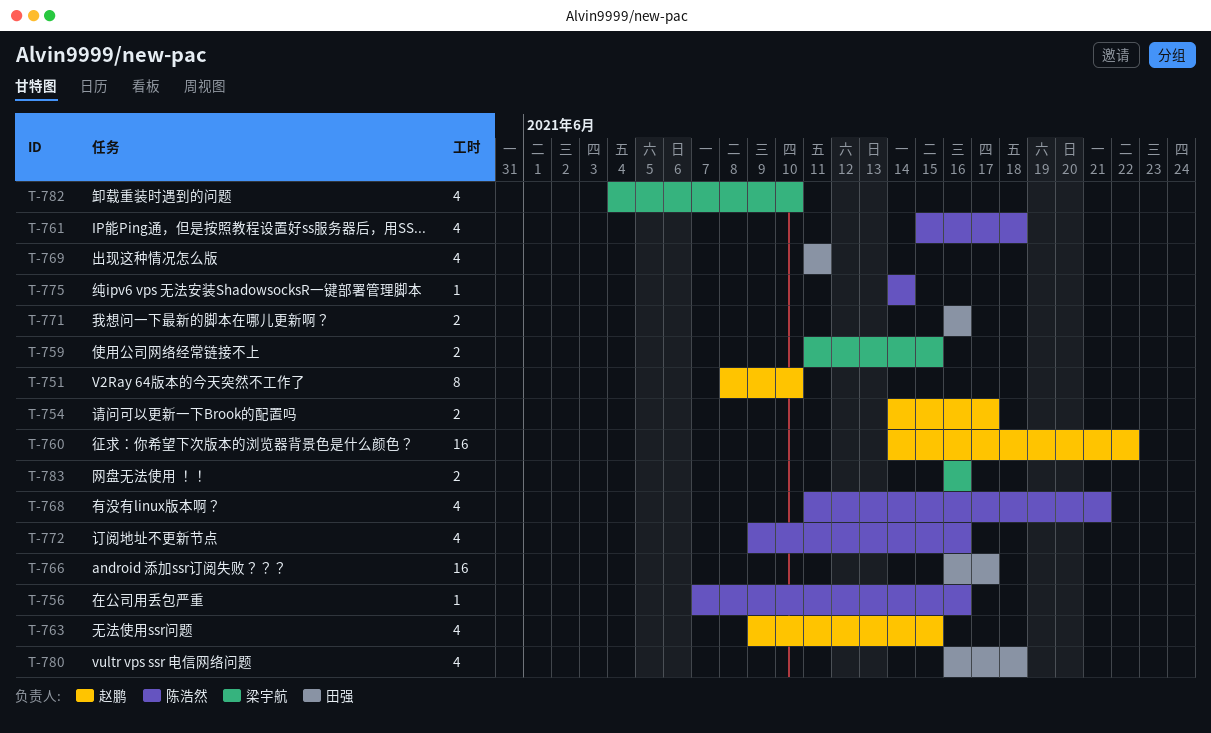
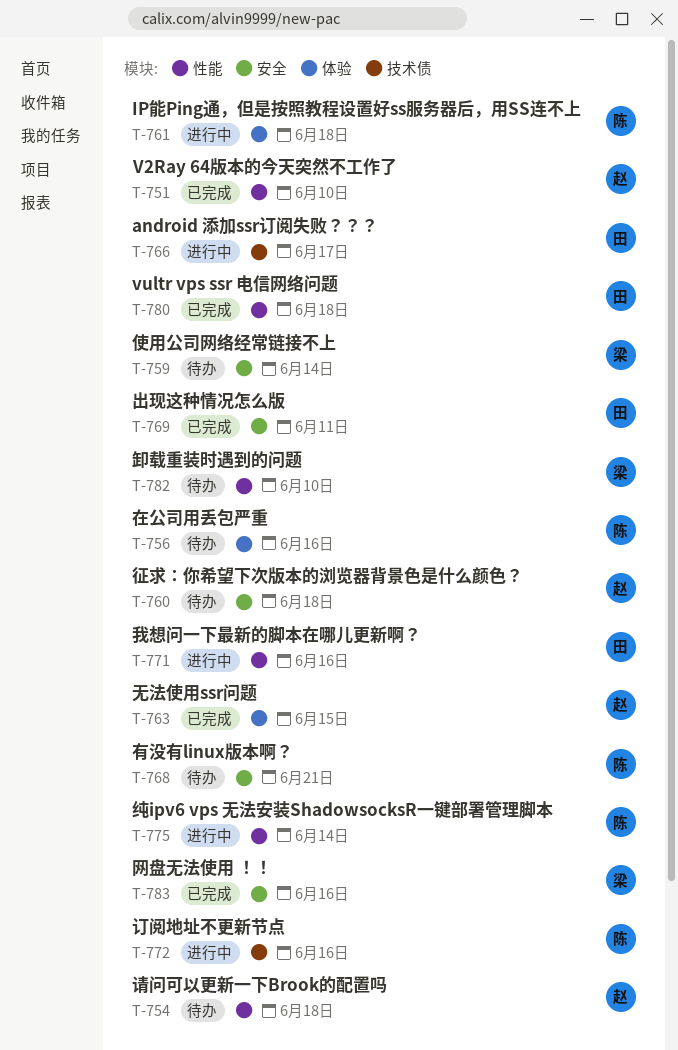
T-754, due: Jun 17 -> Jun 18
T-759, due: Jun 15 -> Jun 14
T-760, due: Jun 22 -> Jun 18

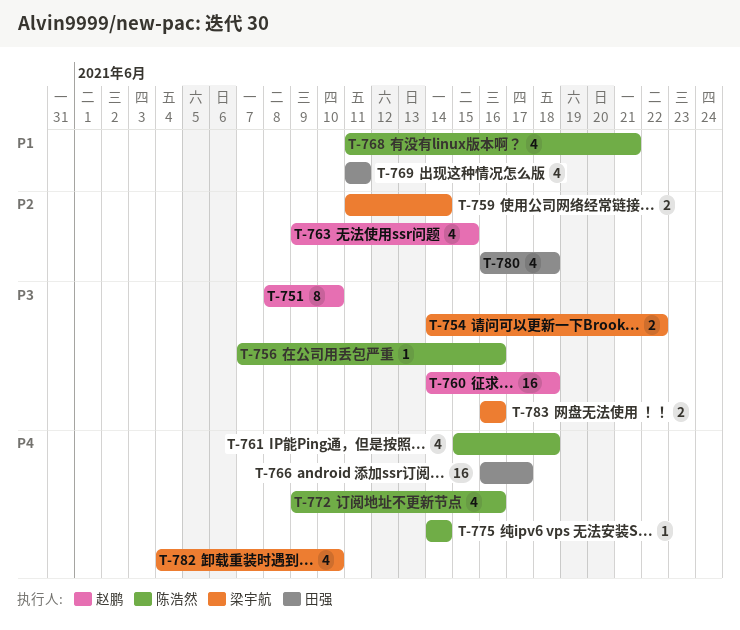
T-754, owner: 赵鹏 -> 梁宇航
T-754, due: Jun 18 -> Jun 22
T-771: present -> none

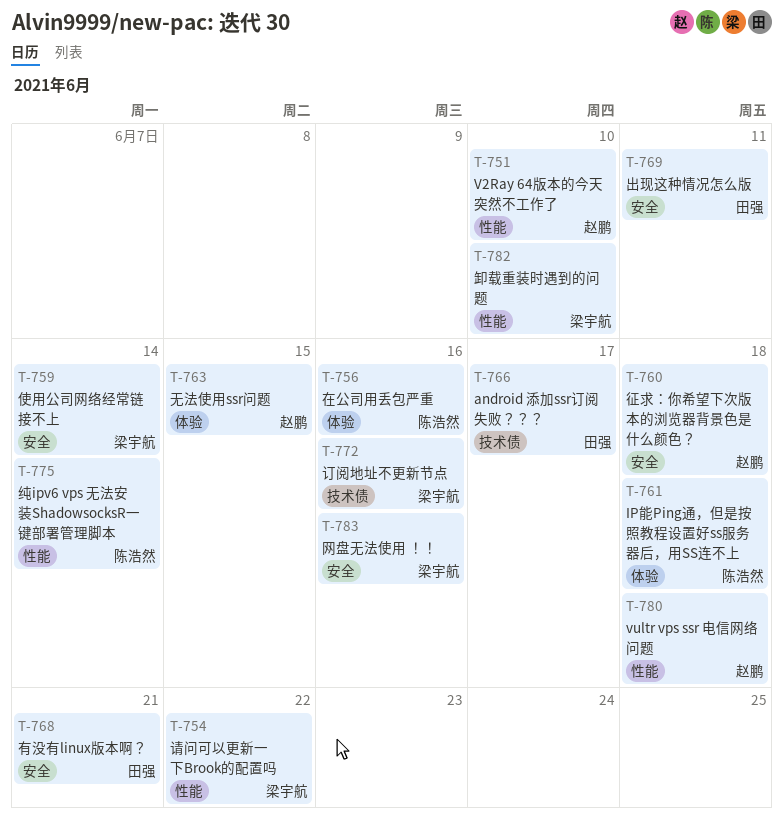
T-768, owner: 陈浩然 -> 田强
T-772, owner: 陈浩然 -> 梁宇航
T-780, owner: 田强 -> 赵鹏

